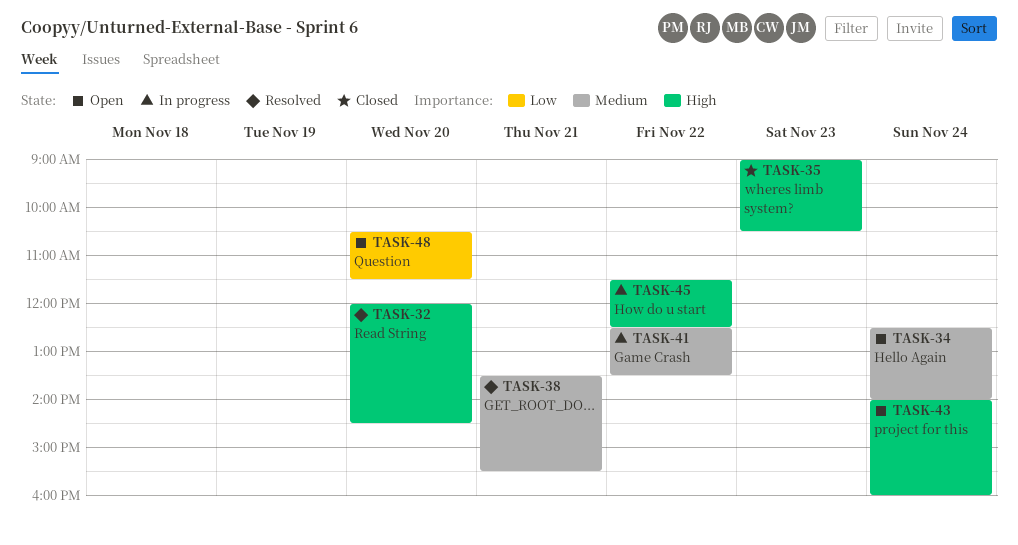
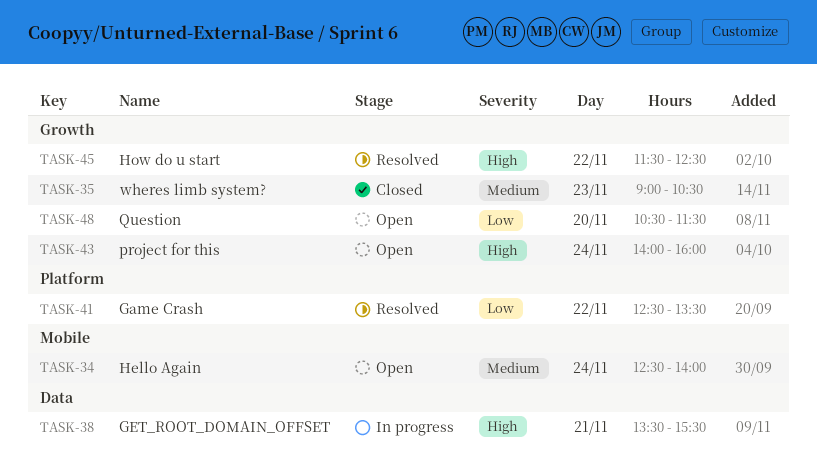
TASK-32: present -> none
TASK-35, priority: High -> Medium
TASK-38, status: Resolved -> In progress
TASK-38, priority: Medium -> High
TASK-41, status: In progress -> Resolved
TASK-41, priority: Medium -> Low
TASK-45, status: In progress -> Resolved

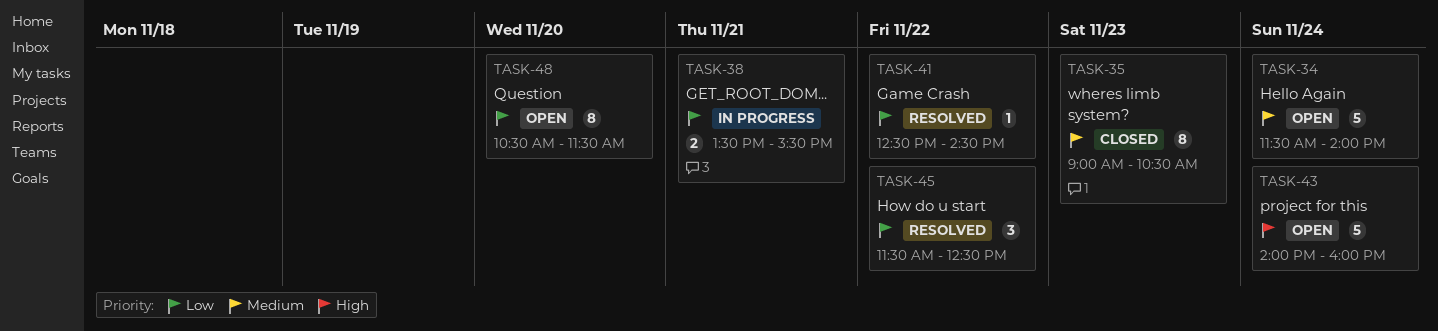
TASK-34, begins: 12:30 -> 11:30
TASK-38, priority: High -> Low
TASK-41, ends: 13:30 -> 14:30
TASK-45, priority: High -> Low

